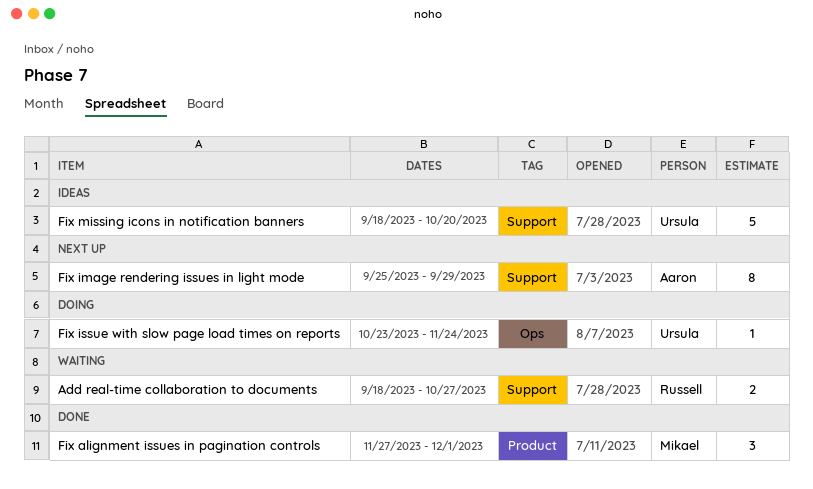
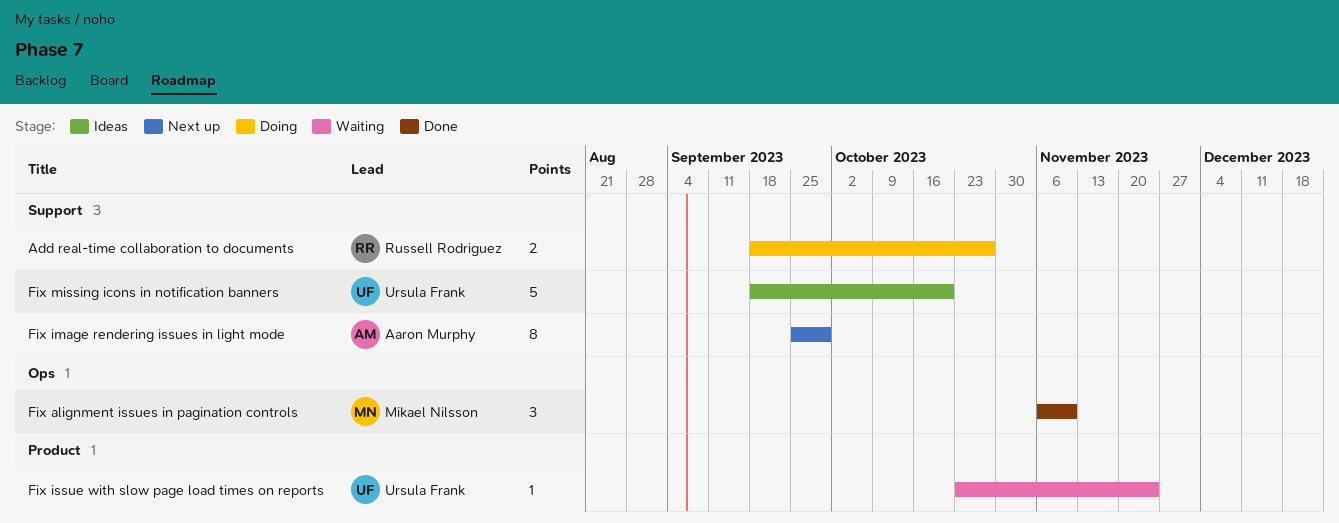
Add real-time collaboration to documents, status: Waiting -> Doing
Fix alignment issues in pagination controls, label: Product -> Ops
Fix alignment issues in pagination controls, start: Nov 27 -> Nov 6
Fix alignment issues in pagination controls, due: Dec 1 -> Nov 10
Fix issue with slow page load times on reports, status: Doing -> Waiting
Fix issue with slow page load times on reports, label: Ops -> Product

